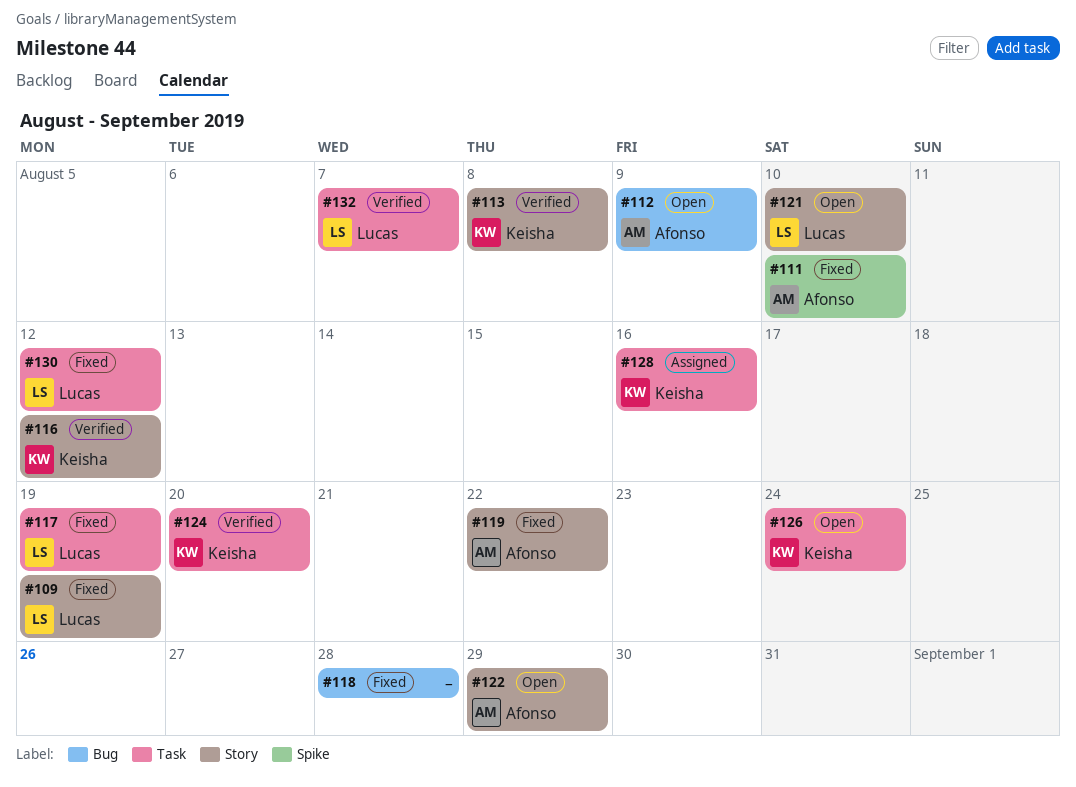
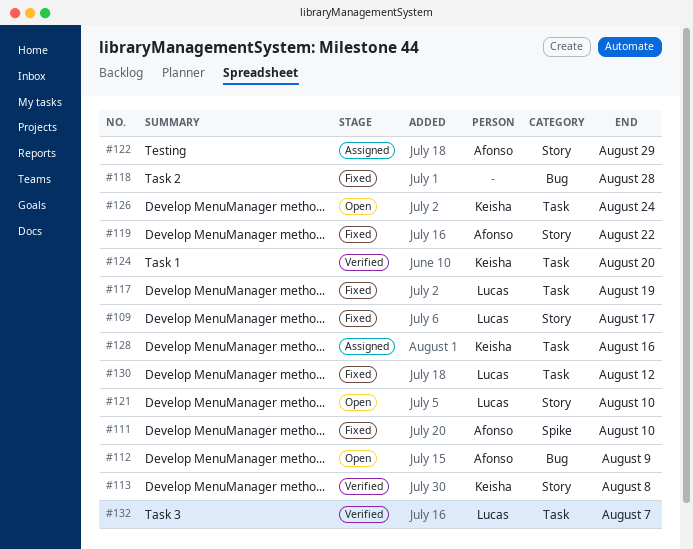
#109, due: Aug 19 -> Aug 17
#116: present -> none
#122, status: Open -> Assigned

